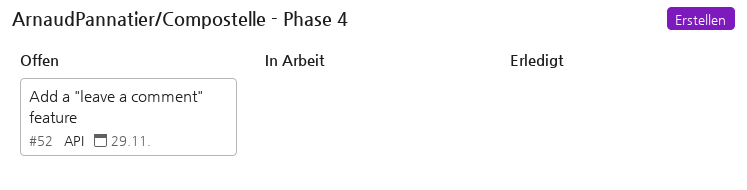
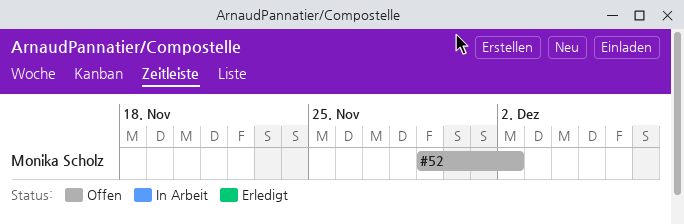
#52, due: Nov 29 -> Dec 2

